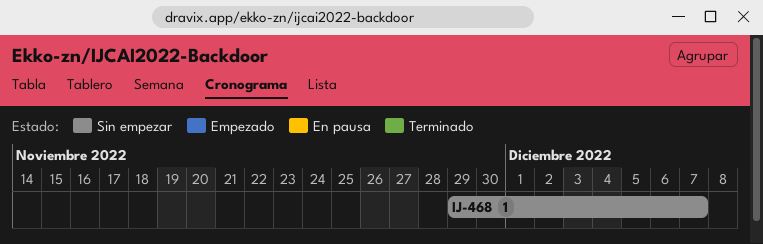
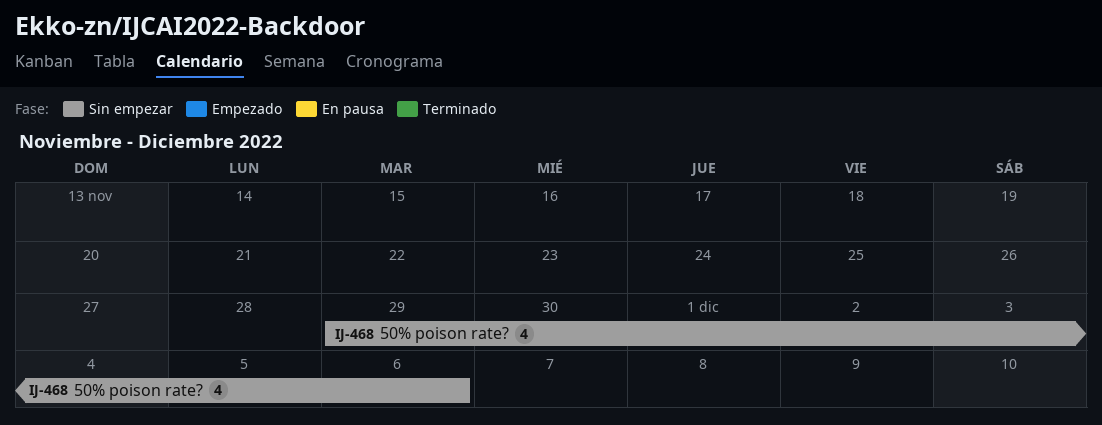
IJ-468, estimate: 1 -> 4
IJ-468, due: Dec 7 -> Dec 6

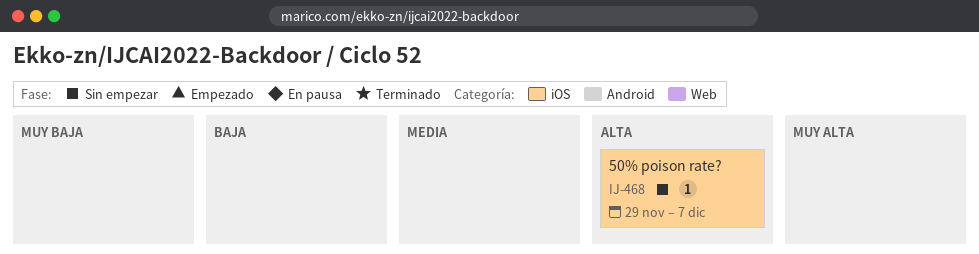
IJ-468, estimate: 4 -> 1
IJ-468, due: Dec 6 -> Dec 7

